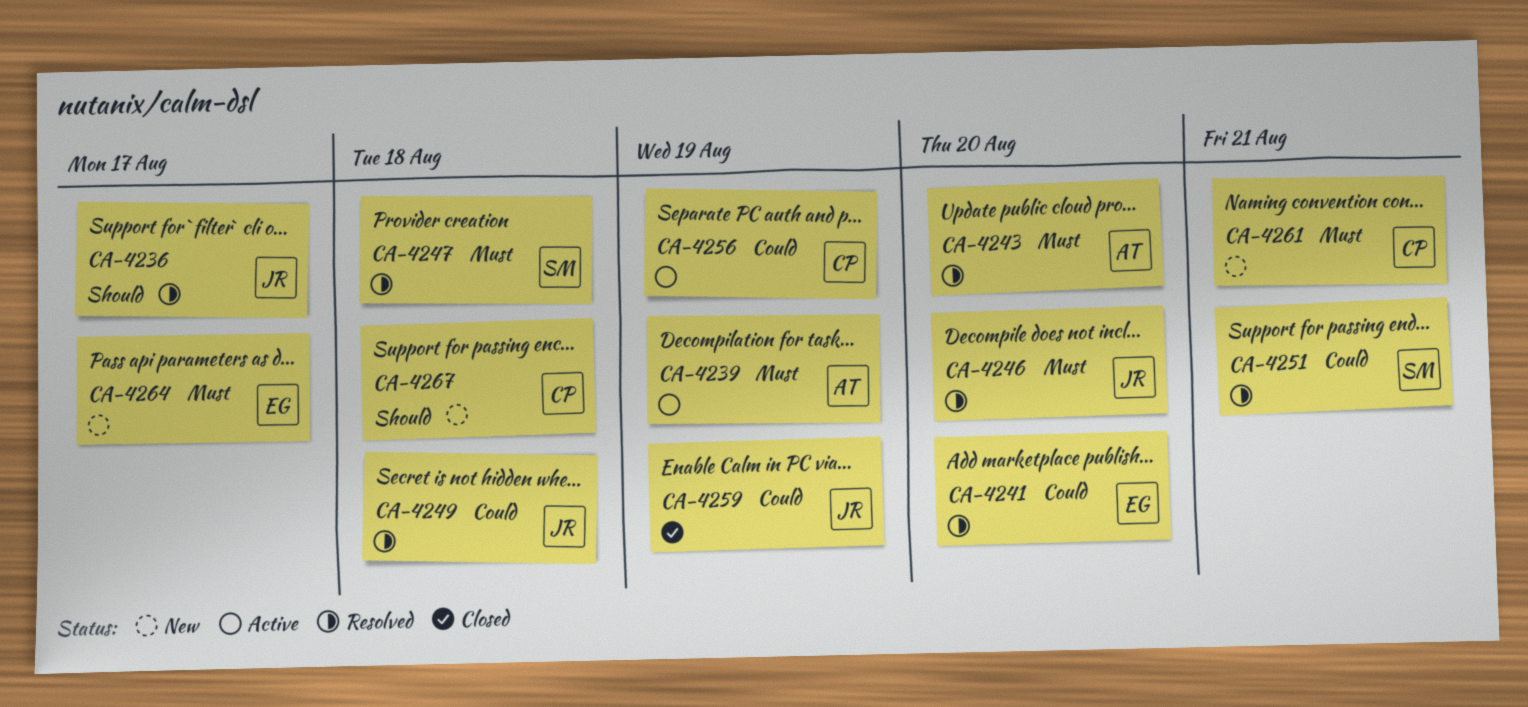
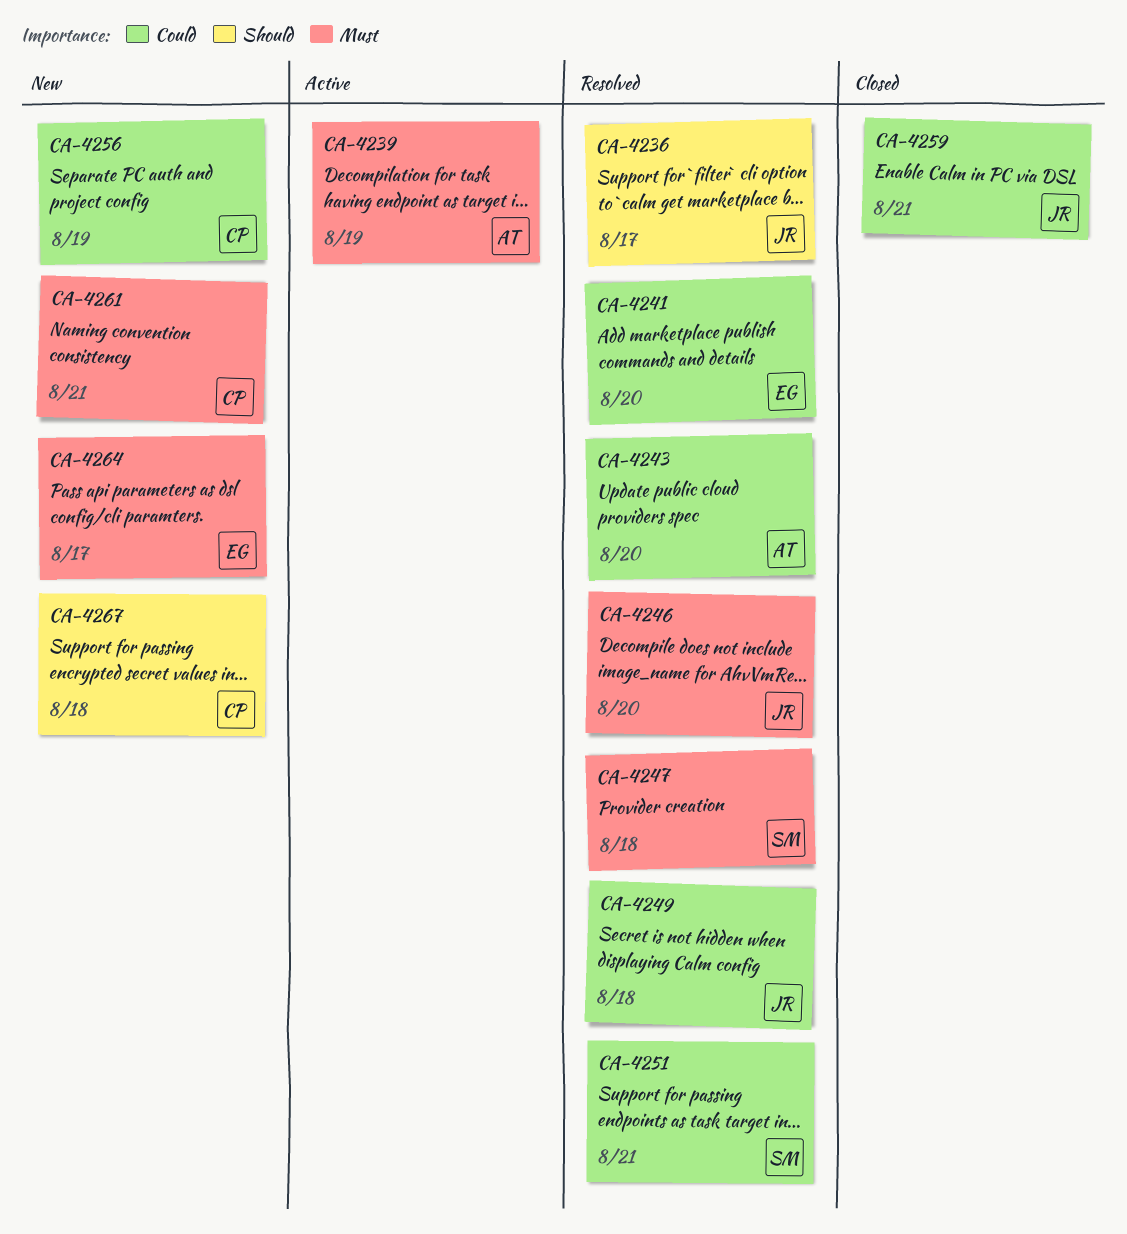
CA-4243, priority: Must -> Could
CA-4256, status: Active -> New
CA-4259, due: Aug 19 -> Aug 21

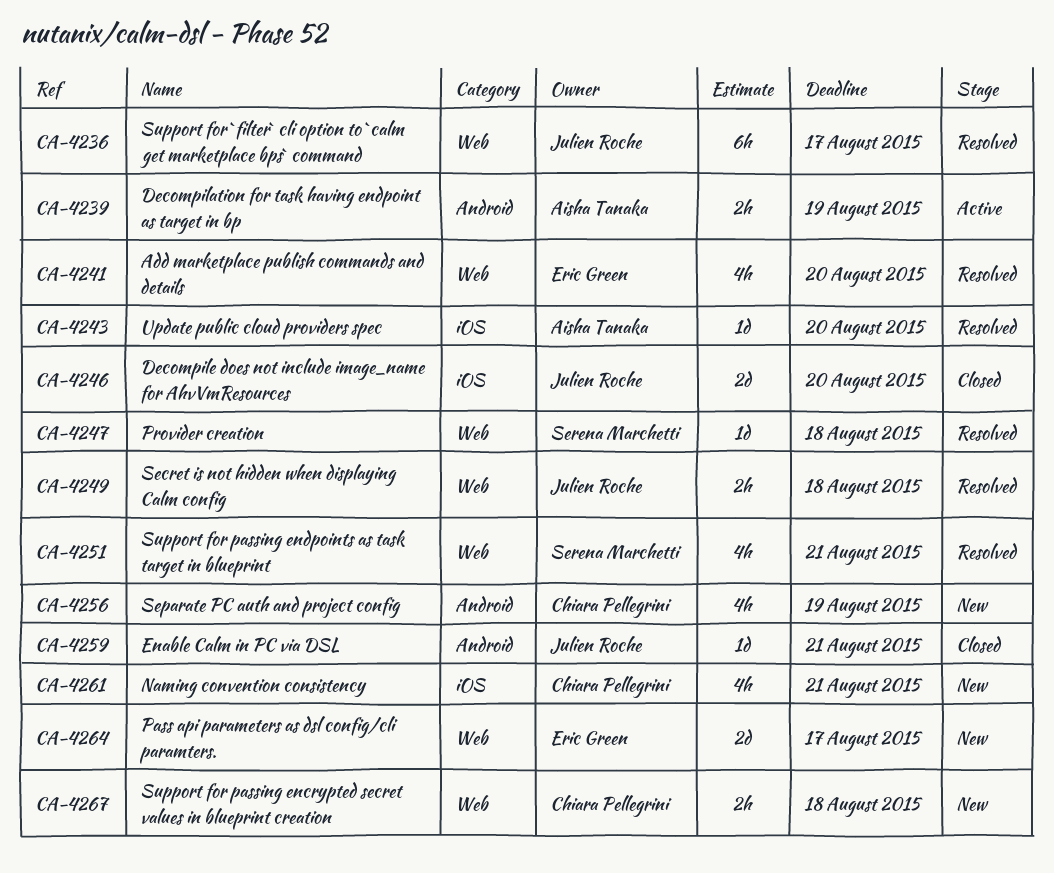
CA-4246, status: Resolved -> Closed

